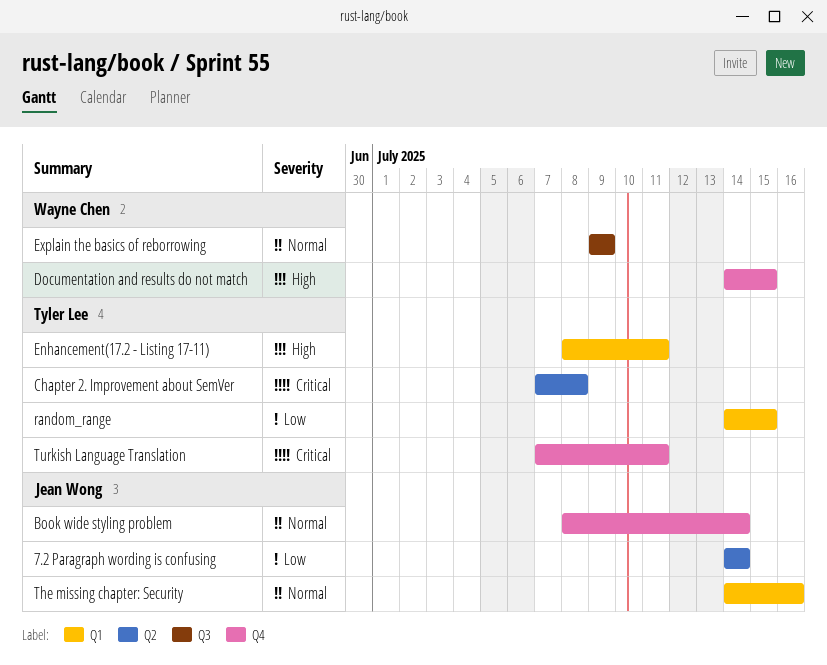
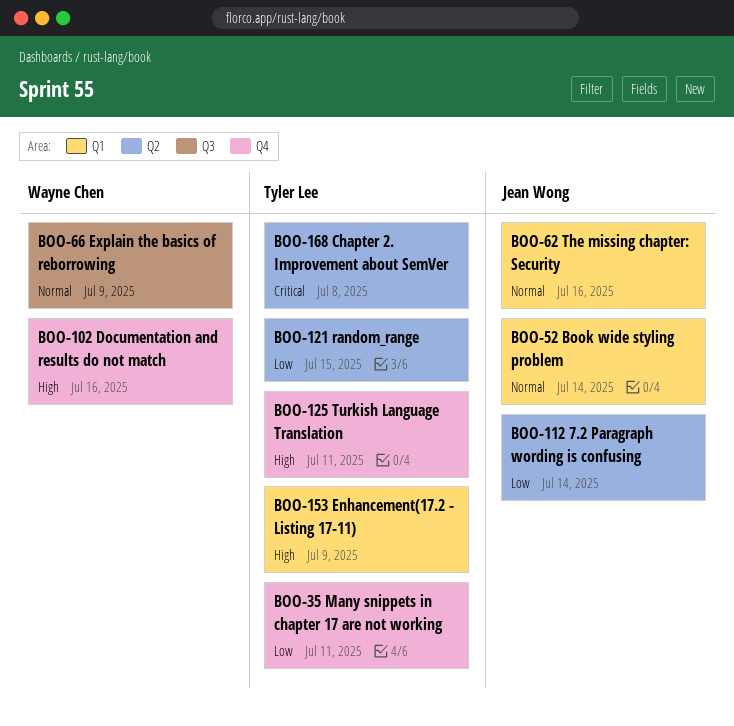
Book wide styling problem, label: Q4 -> Q1
Documentation and results do not match, due: Jul 15 -> Jul 16
Enhancement(17.2 - Listing 17-11), due: Jul 11 -> Jul 9
Many snippets in chapter 17 are not working: none -> present
random_range, label: Q1 -> Q2
Turkish Language Translation, priority: Critical -> High

